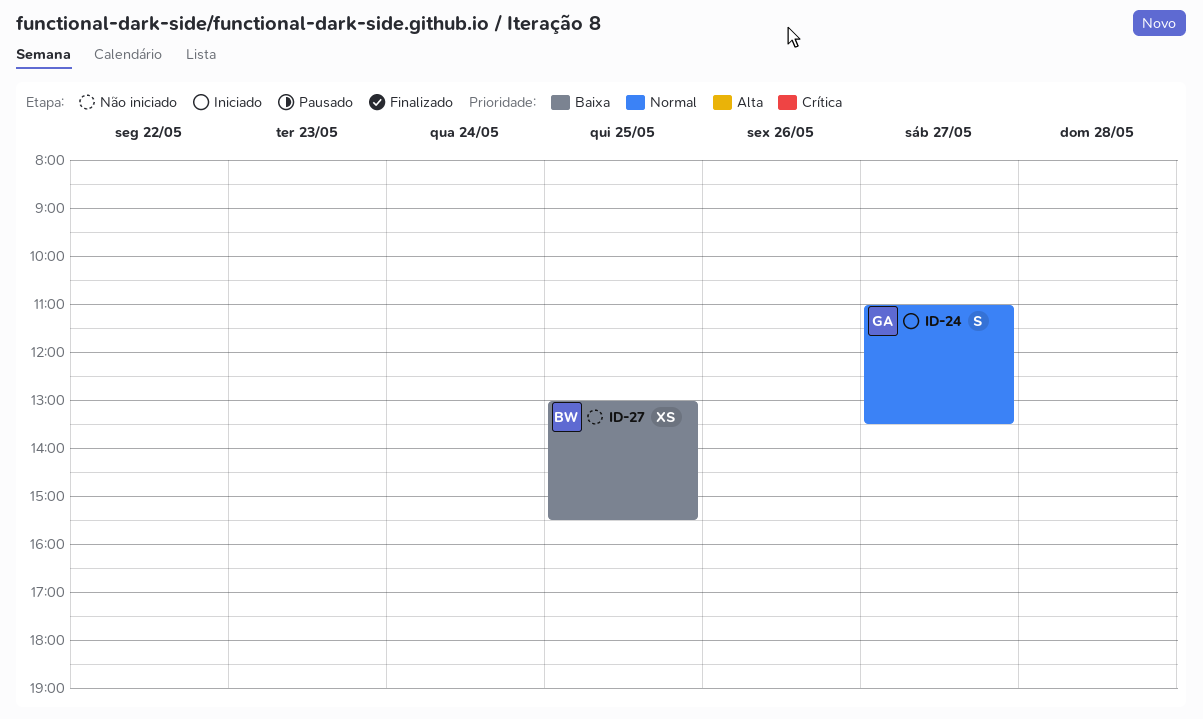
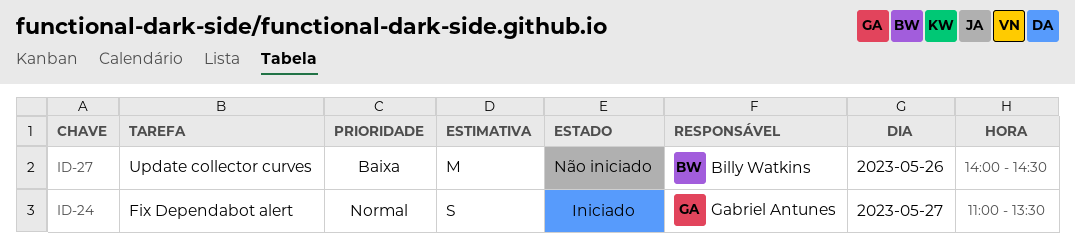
ID-27, estimate: XS -> M
ID-27, day: May 25 -> May 26
ID-27, begins: 13:00 -> 14:00
ID-27, ends: 15:30 -> 14:30

